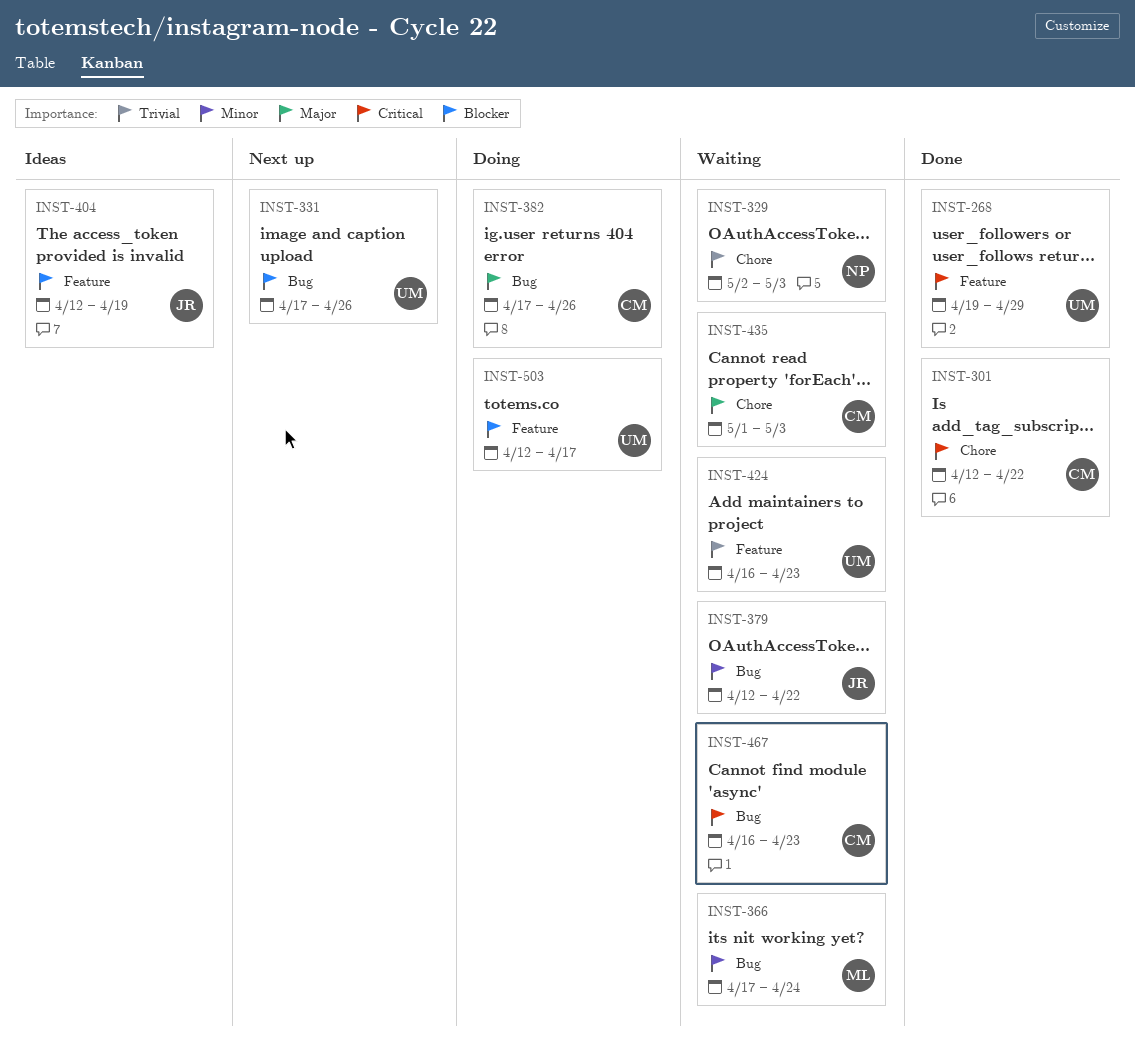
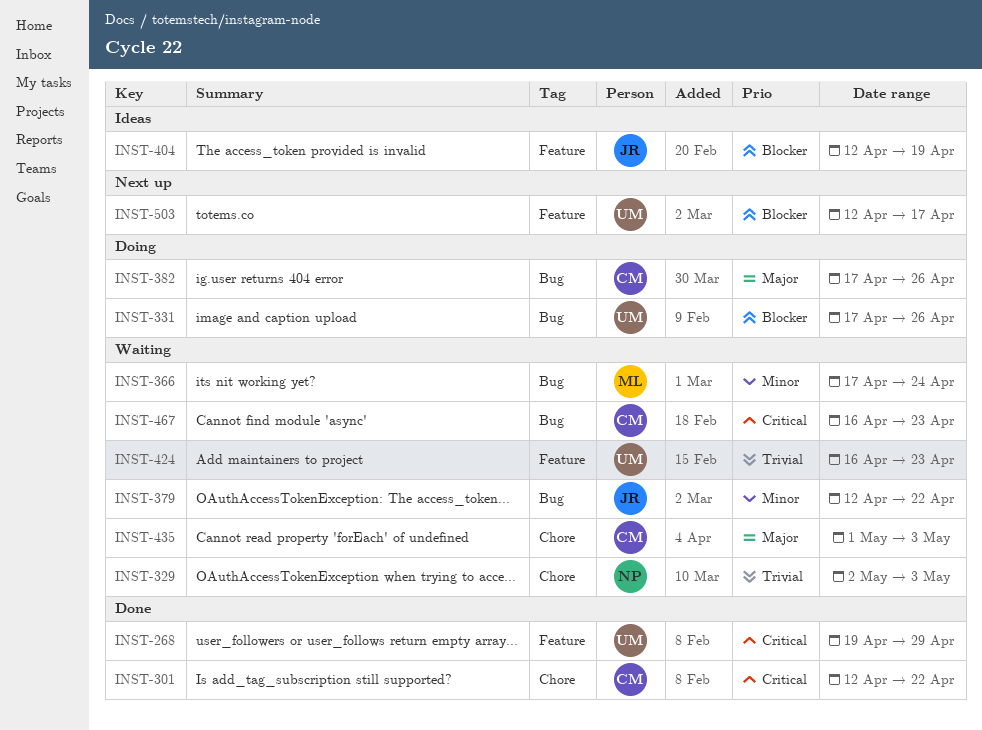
INST-331, status: Next up -> Doing
INST-503, status: Doing -> Next up

